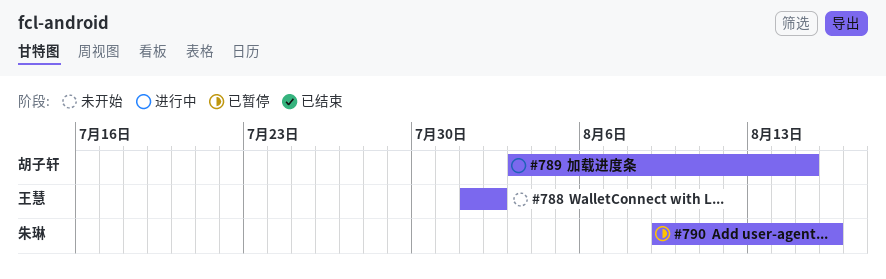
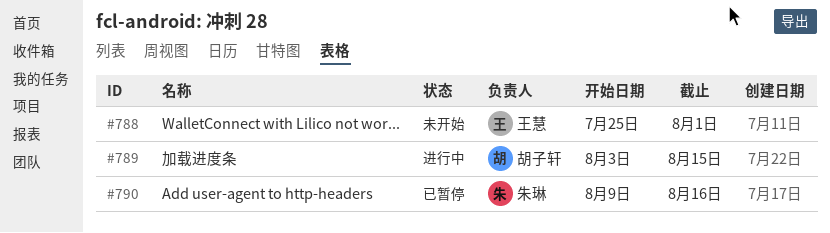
#788, start: Aug 1 -> Jul 25
#788, due: Aug 2 -> Aug 1

